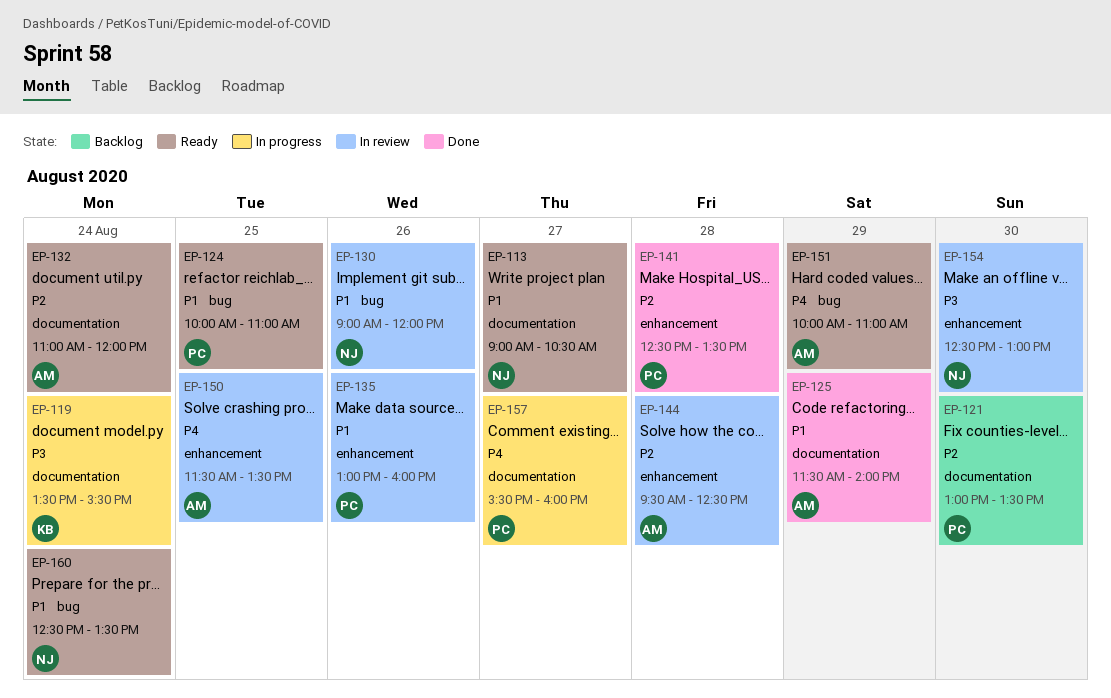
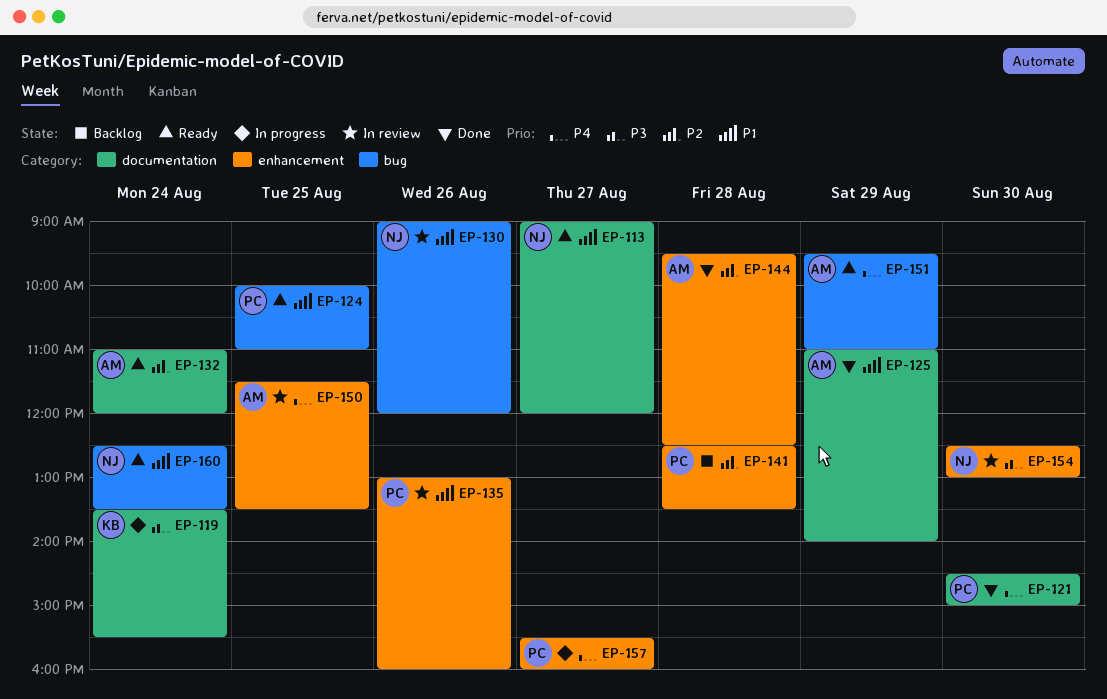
EP-113, ends: 10:30 -> 12:00
EP-121, status: Backlog -> Done
EP-121, priority: P2 -> P4
EP-121, begins: 13:00 -> 14:30
EP-121, ends: 13:30 -> 15:00
EP-125, begins: 11:30 -> 11:00
EP-141, status: Done -> Backlog
EP-144, status: In review -> Done
EP-151, begins: 10:00 -> 09:30
EP-157, label: documentation -> enhancement

